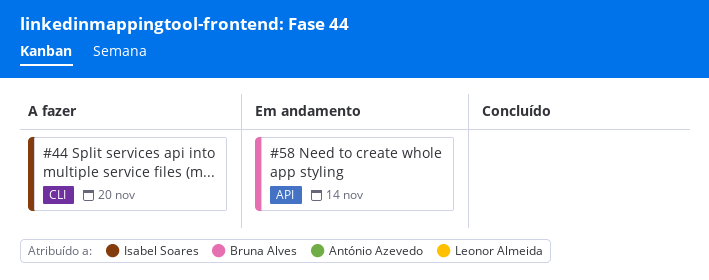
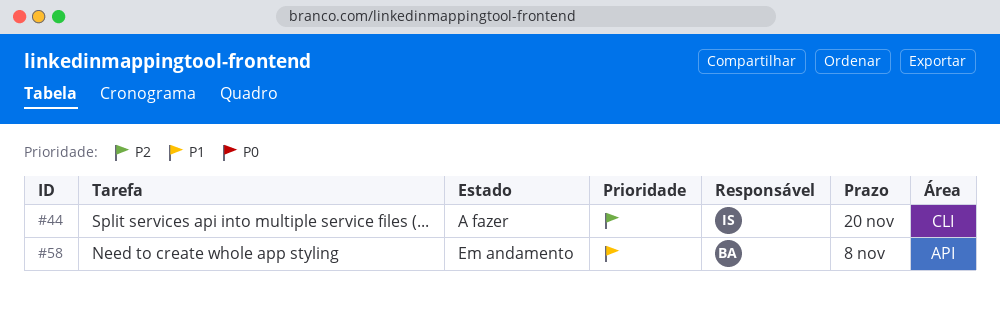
#58, due: Nov 14 -> Nov 8

